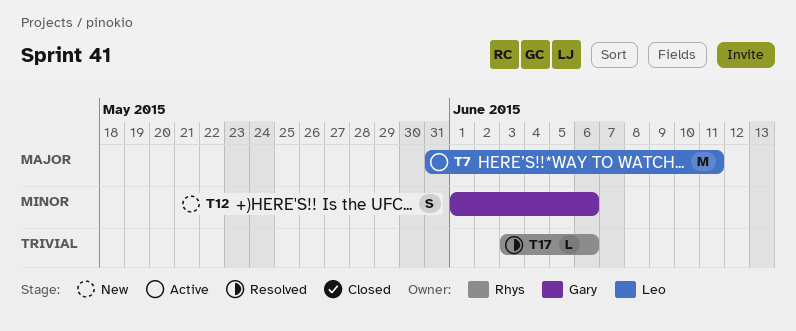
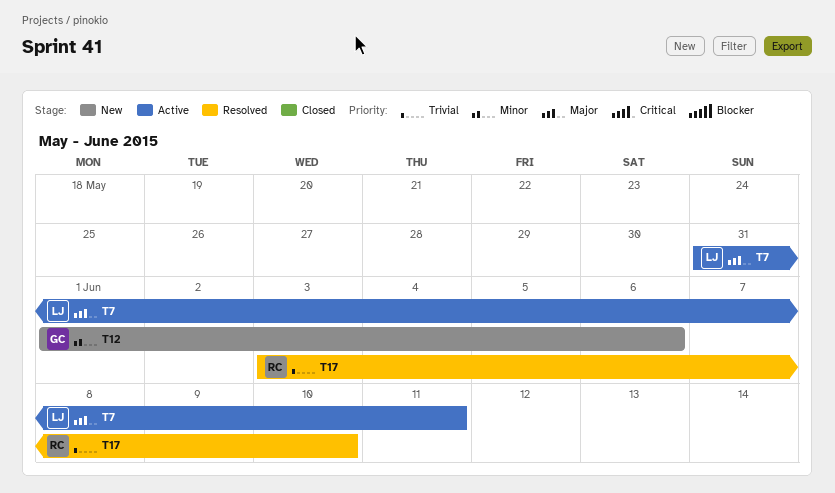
T17, due: Jun 6 -> Jun 10

